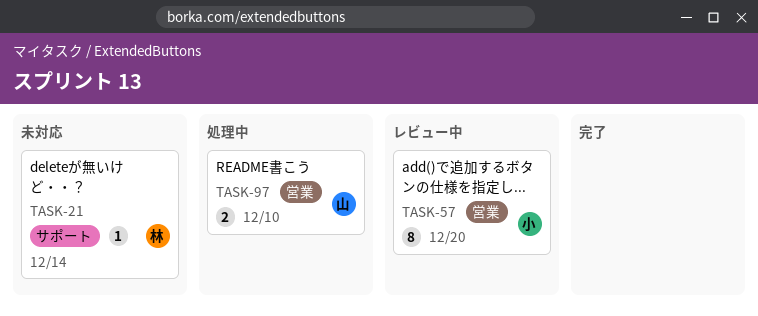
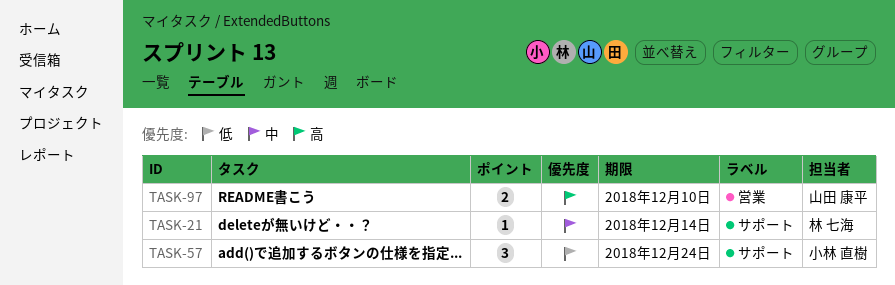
TASK-57, label: 営業 -> サポート
TASK-57, estimate: 8 -> 3
TASK-57, due: Dec 20 -> Dec 24

